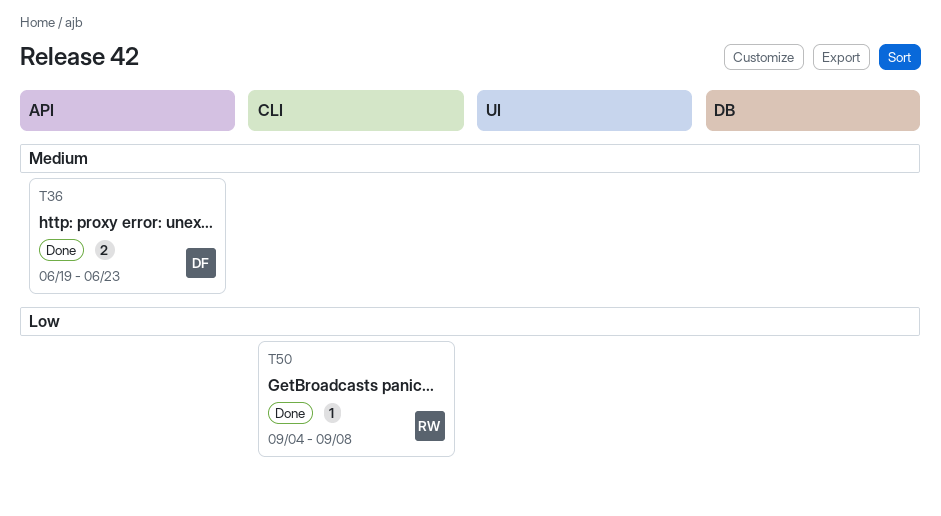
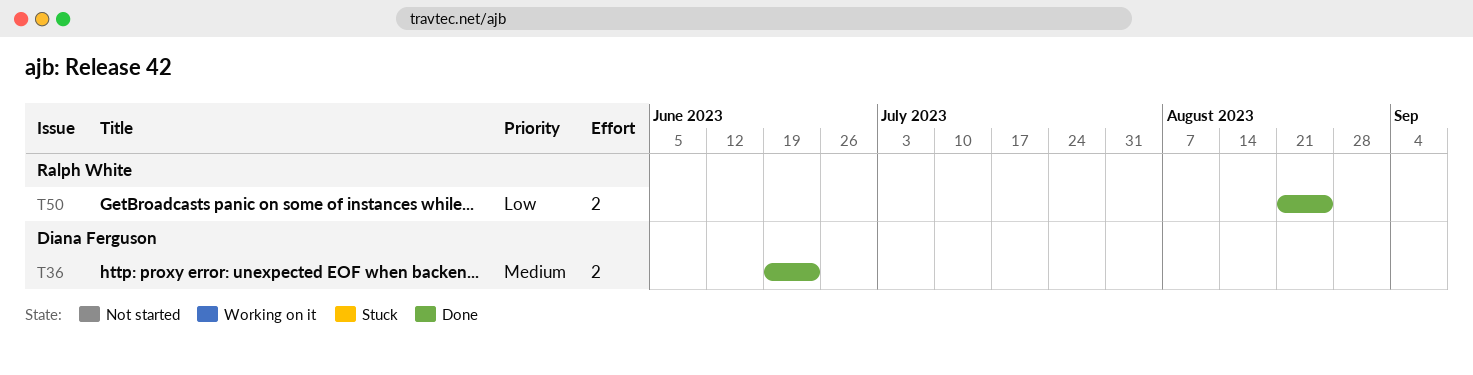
T50, estimate: 1 -> 2
T50, start: Sep 4 -> Aug 21
T50, due: Sep 8 -> Aug 25

